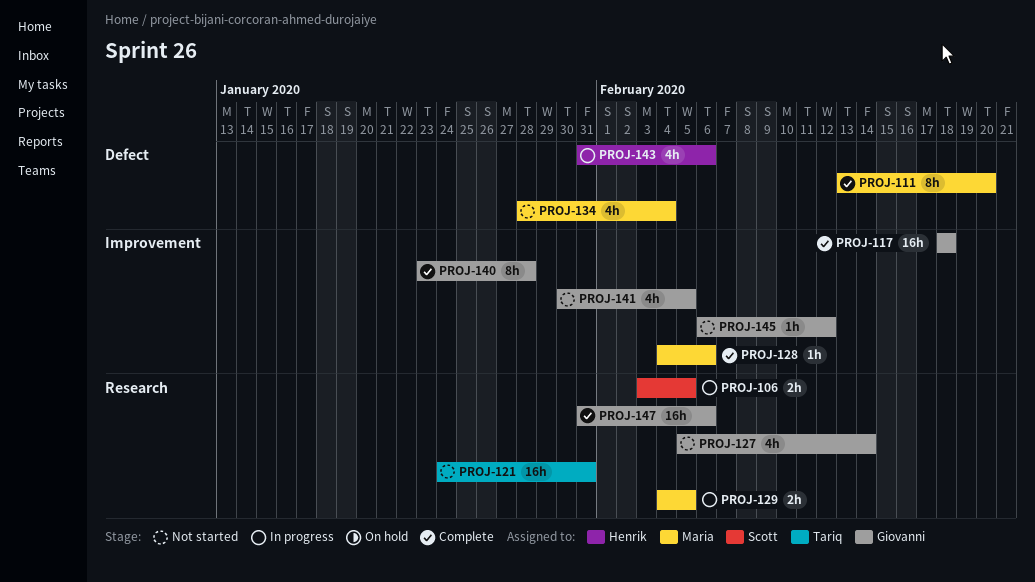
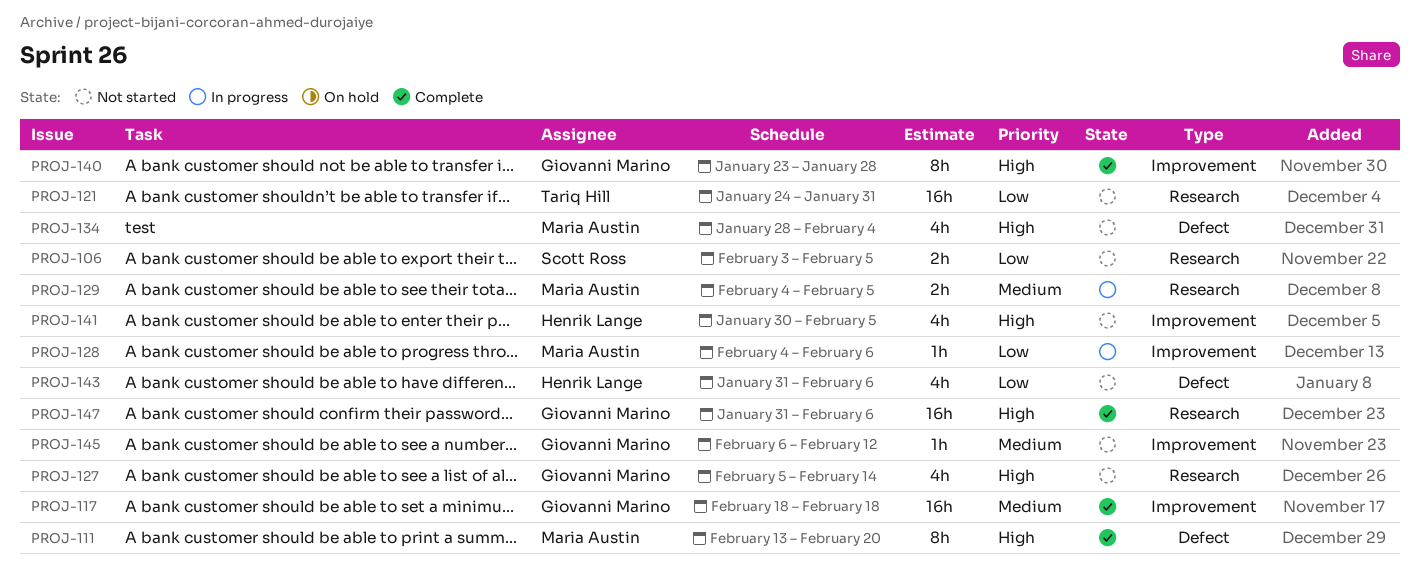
PROJ-106, status: In progress -> Not started
PROJ-128, status: Complete -> In progress
PROJ-141, owner: Giovanni Marino -> Henrik Lange
PROJ-143, status: In progress -> Not started

